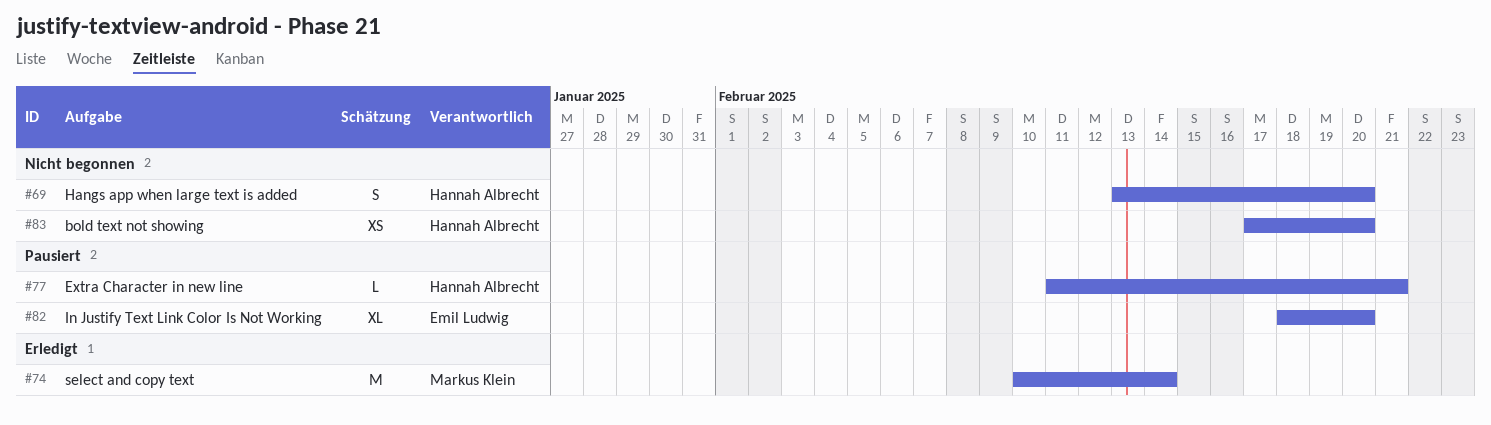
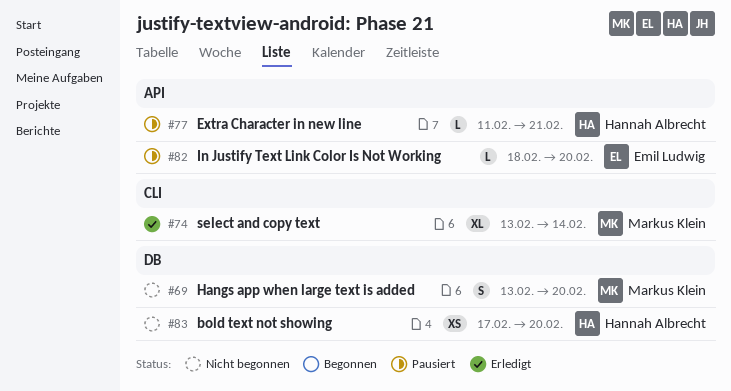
#69, owner: Hannah Albrecht -> Markus Klein
#74, estimate: M -> XL
#74, start: Feb 10 -> Feb 13
#82, estimate: XL -> L

